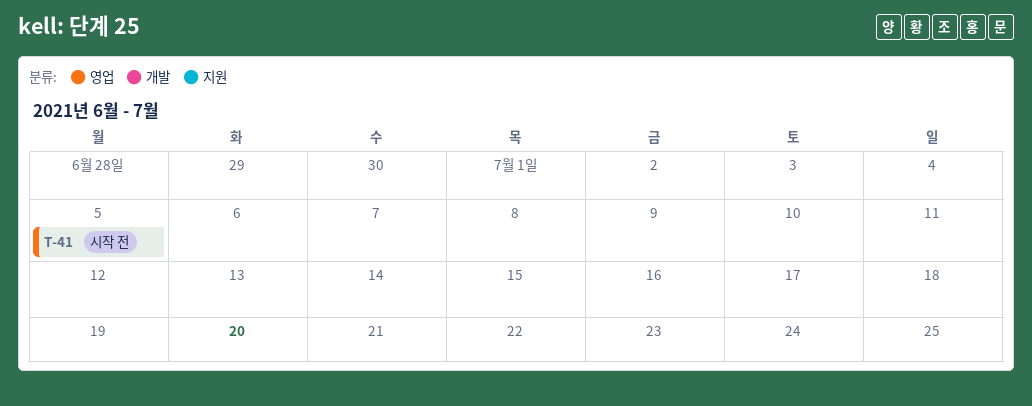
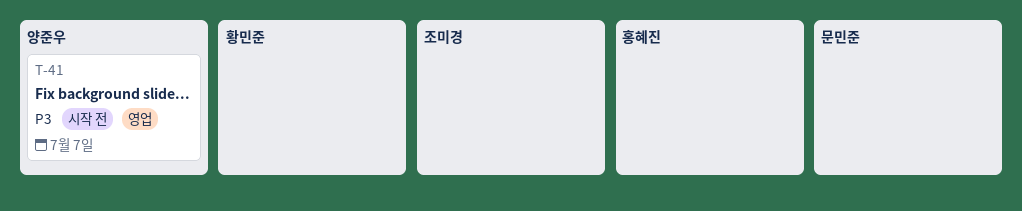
T-41, due: Jul 5 -> Jul 7

